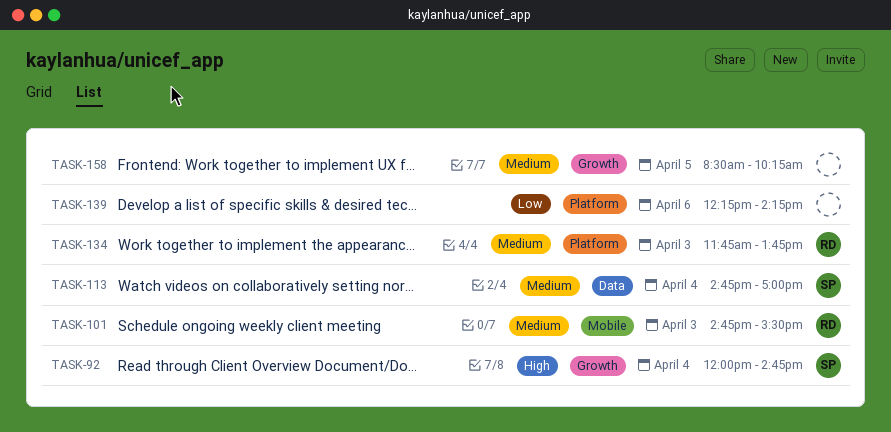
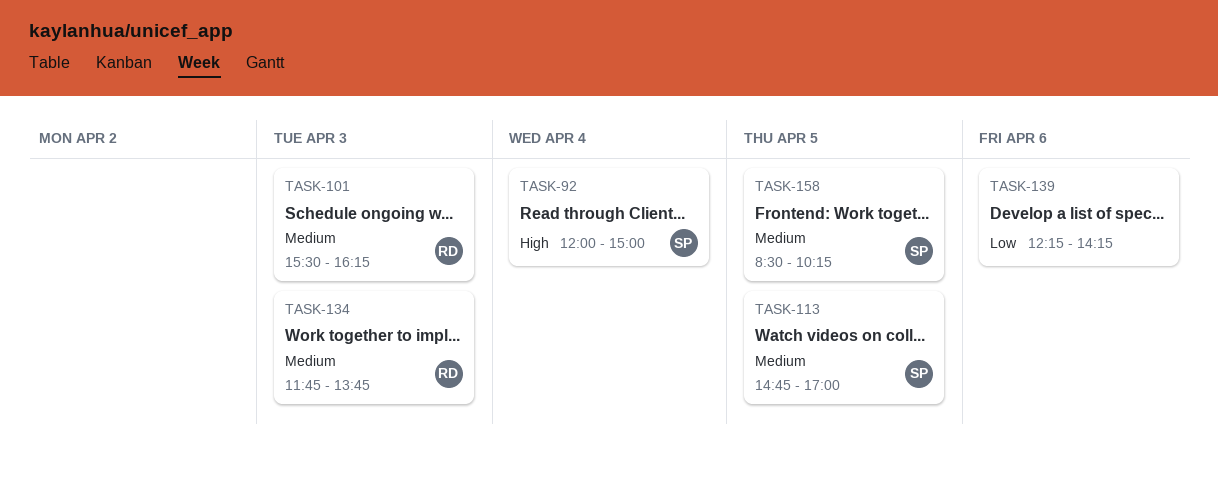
TASK-92, ends: 14:45 -> 15:00
TASK-101, begins: 14:45 -> 15:30
TASK-101, ends: 15:30 -> 16:15
TASK-113, day: Apr 4 -> Apr 5
TASK-158, owner: none -> SP

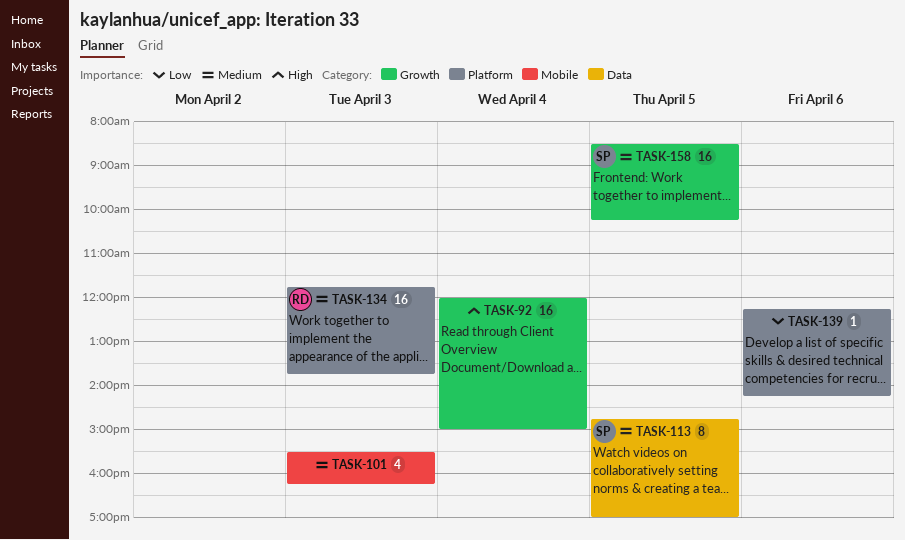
TASK-92, owner: SP -> none
TASK-101, owner: RD -> none

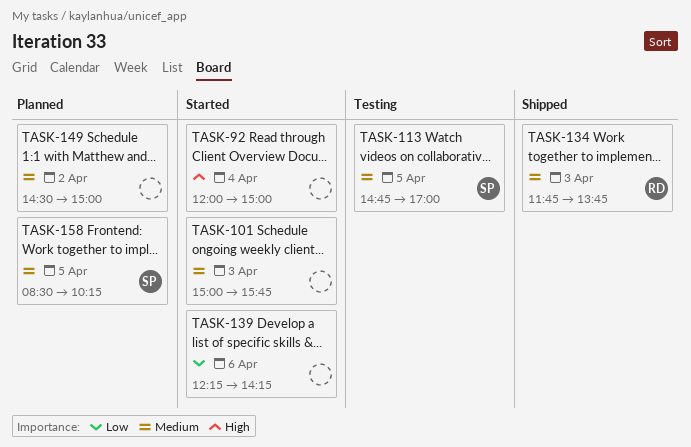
TASK-101, begins: 15:30 -> 15:00
TASK-101, ends: 16:15 -> 15:45
TASK-149: none -> present

